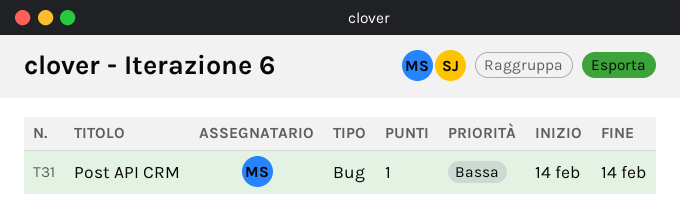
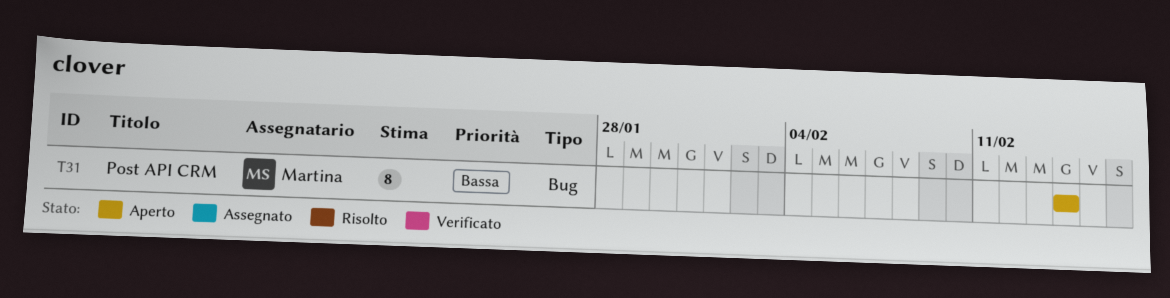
T31, estimate: 1 -> 8

